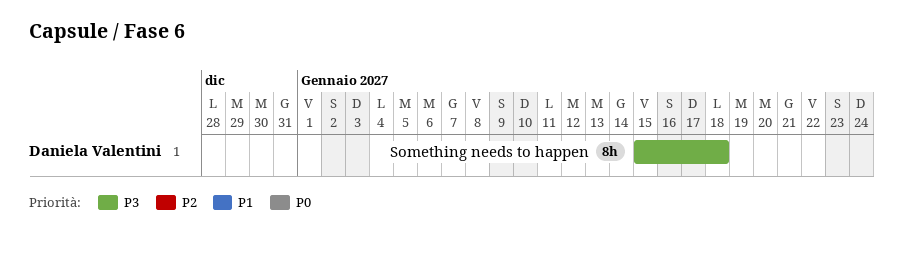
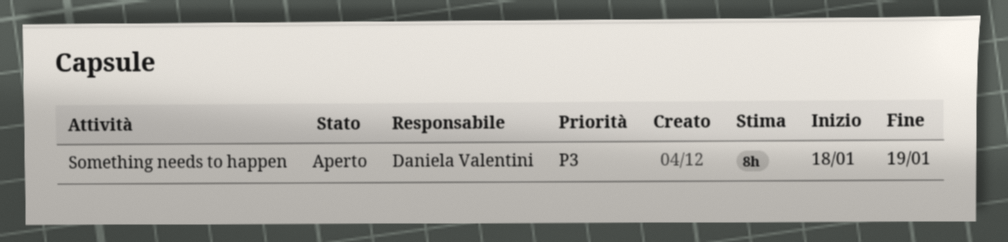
Something needs to happen, start: Jan 15 -> Jan 18
Something needs to happen, due: Jan 18 -> Jan 19

